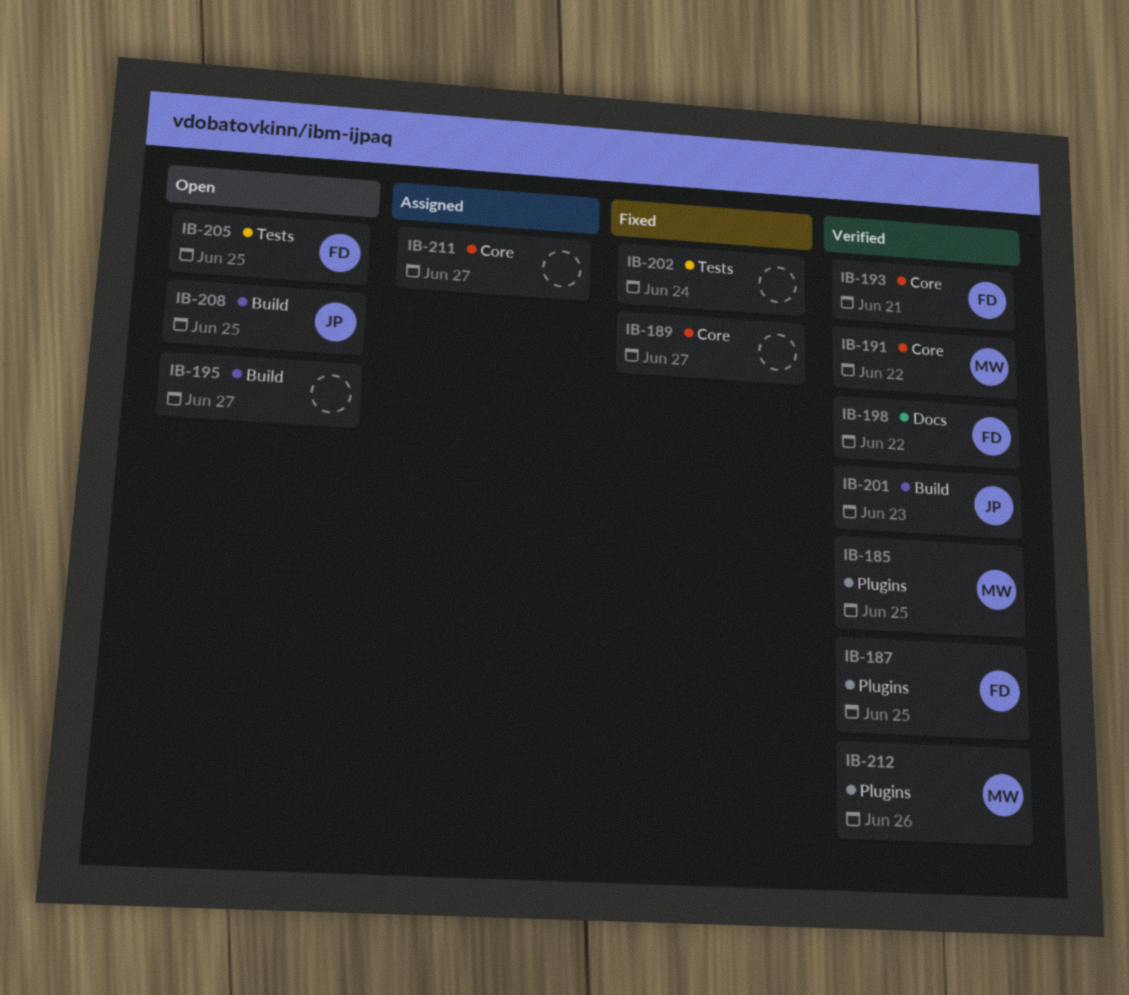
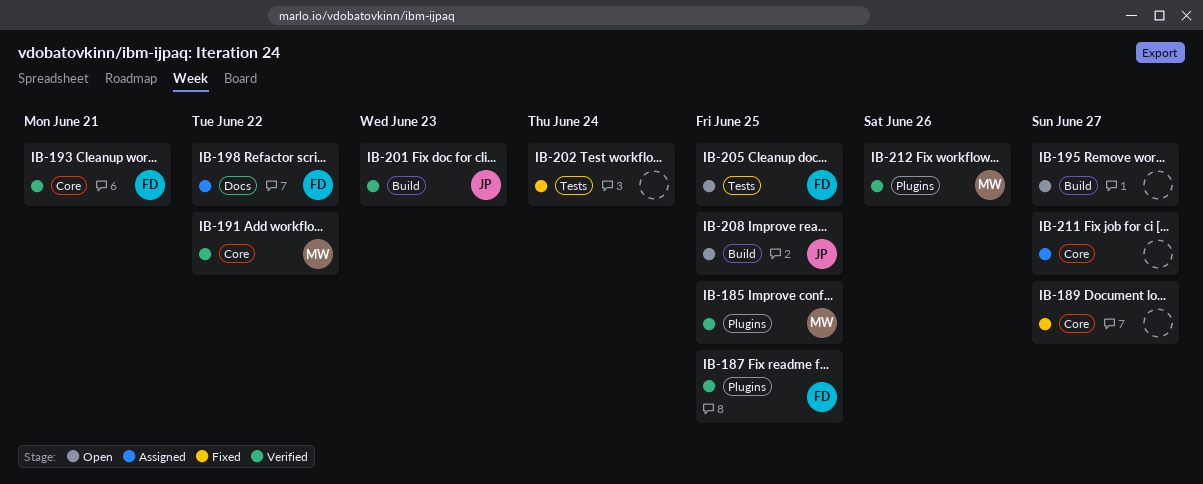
IB-198, status: Verified -> Assigned

